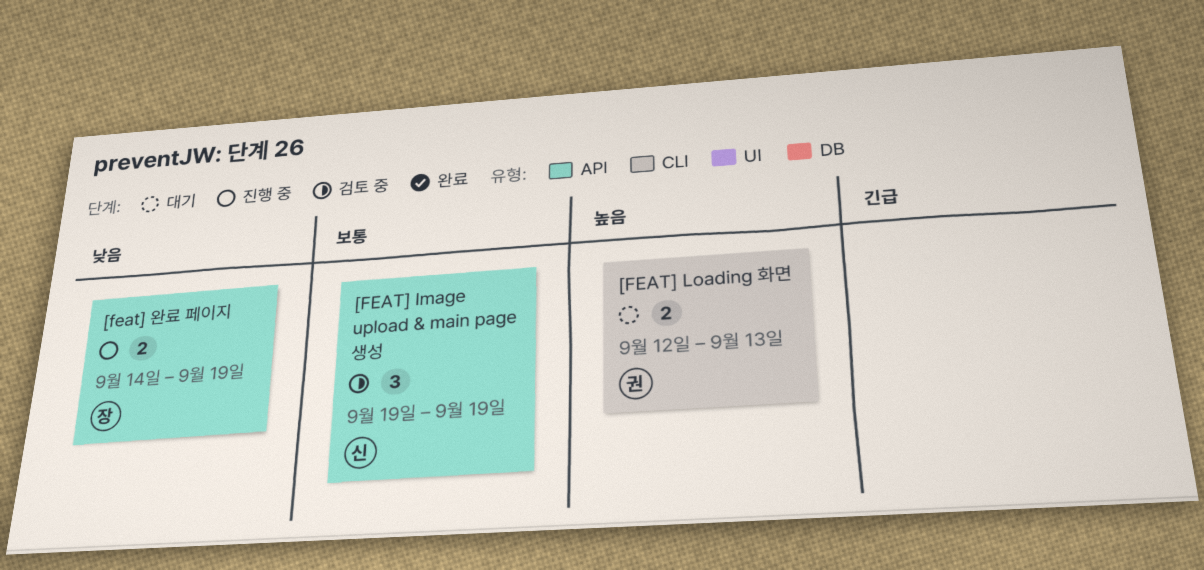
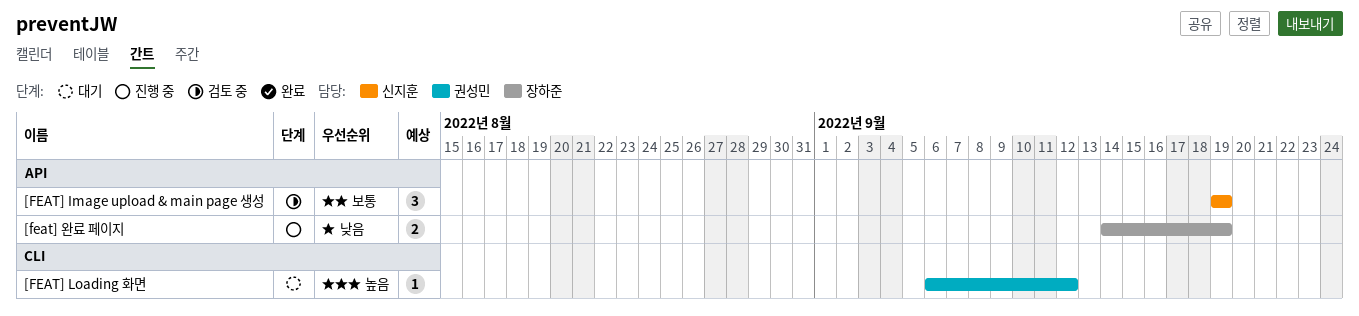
[FEAT] Loading 화면, estimate: 2 -> 1
[FEAT] Loading 화면, start: Sep 12 -> Sep 6
[FEAT] Loading 화면, due: Sep 13 -> Sep 12

